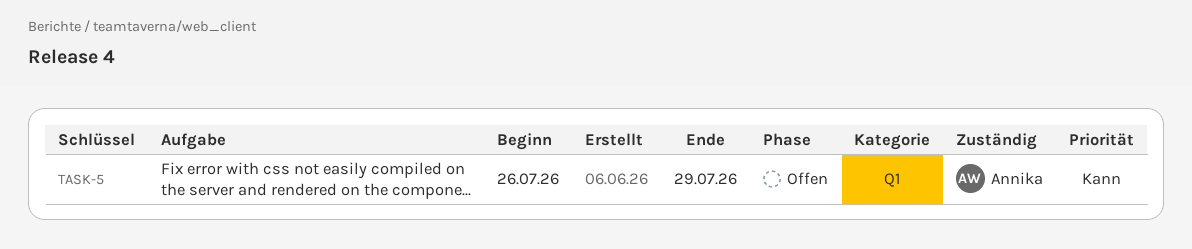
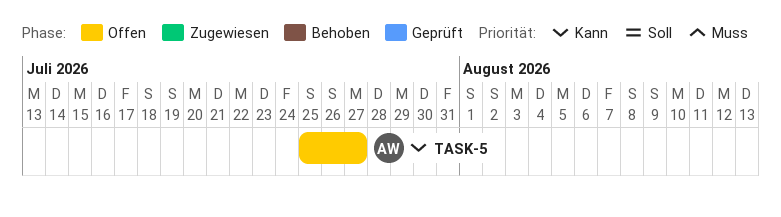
TASK-5, start: Jul 26 -> Jul 25
TASK-5, due: Jul 29 -> Jul 27

